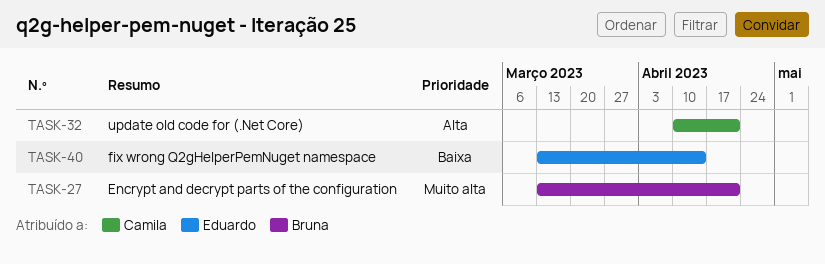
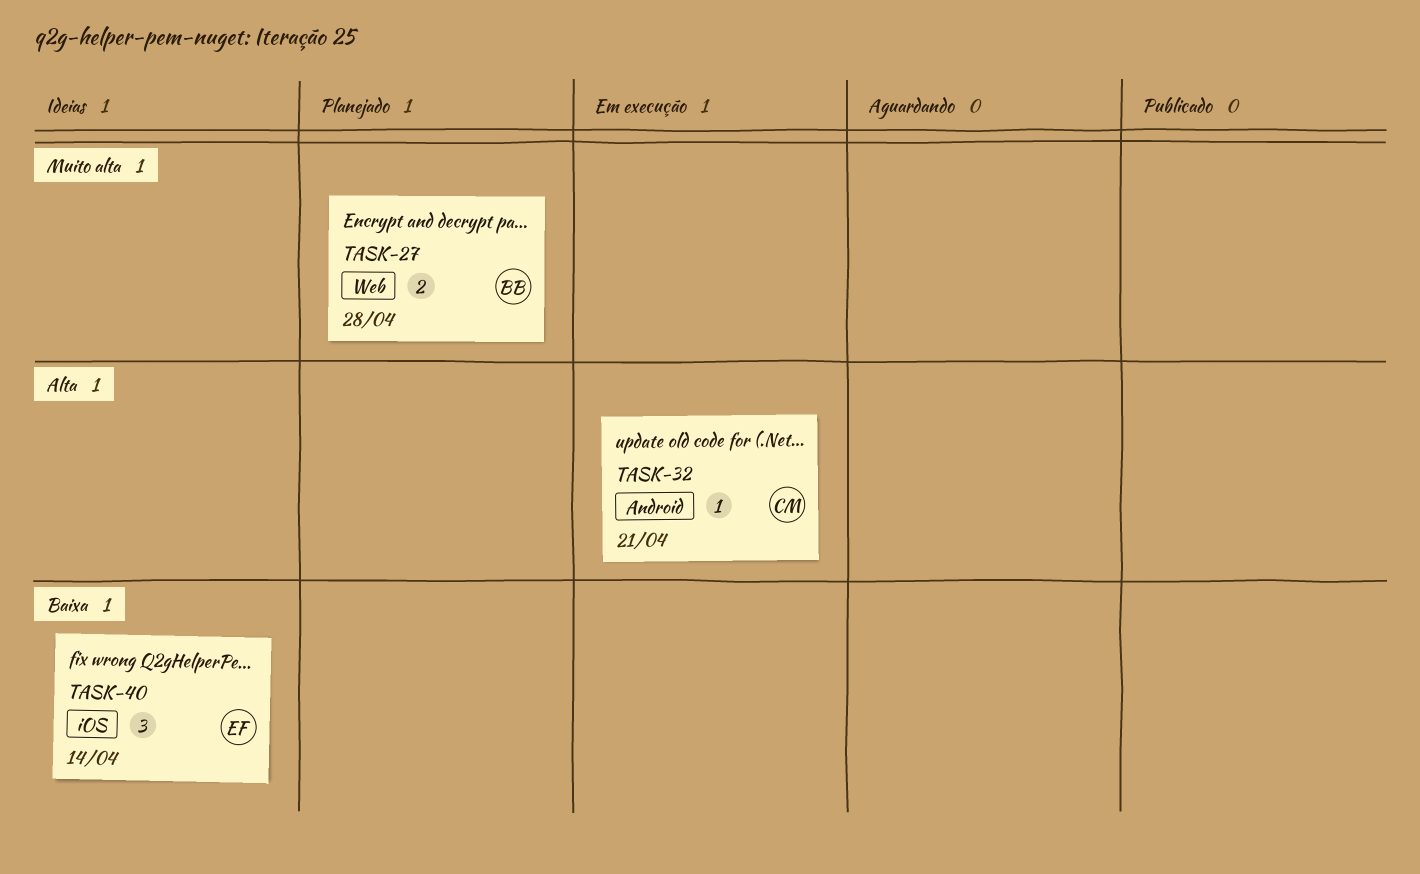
TASK-27, due: Apr 21 -> Apr 28

